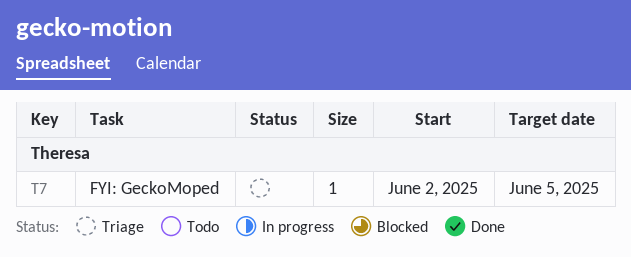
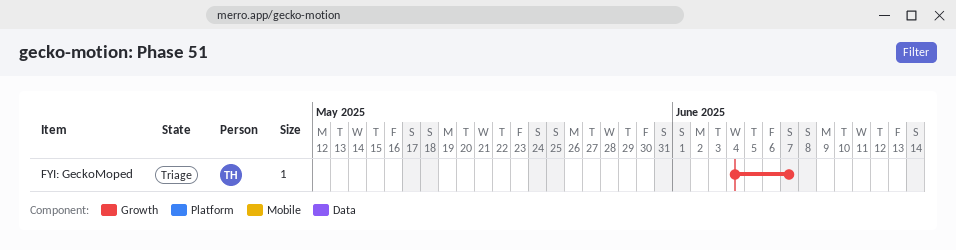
FYI: GeckoMoped, start: Jun 2 -> Jun 4
FYI: GeckoMoped, due: Jun 5 -> Jun 7

